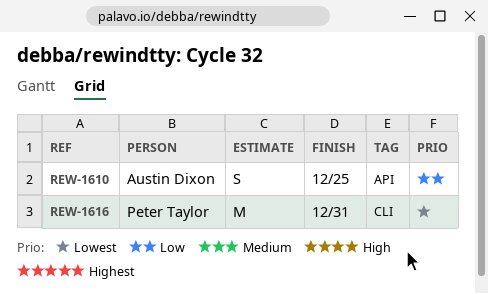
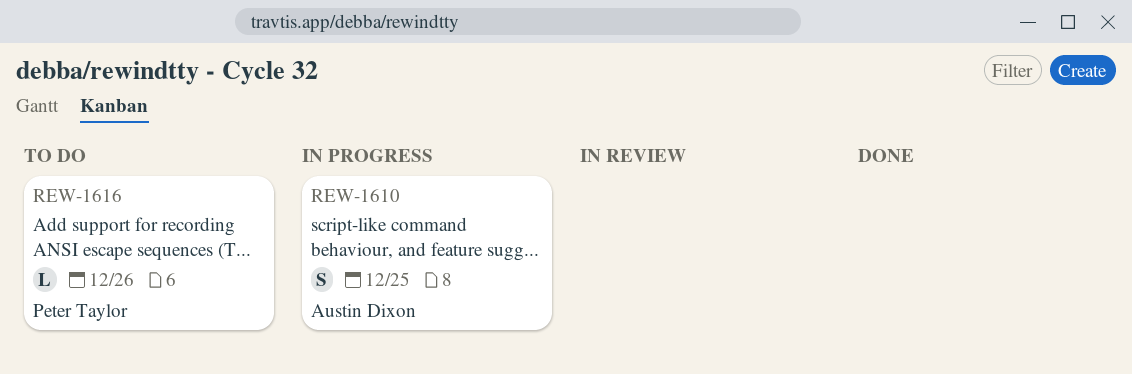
REW-1616, estimate: M -> L
REW-1616, due: Dec 31 -> Dec 26

